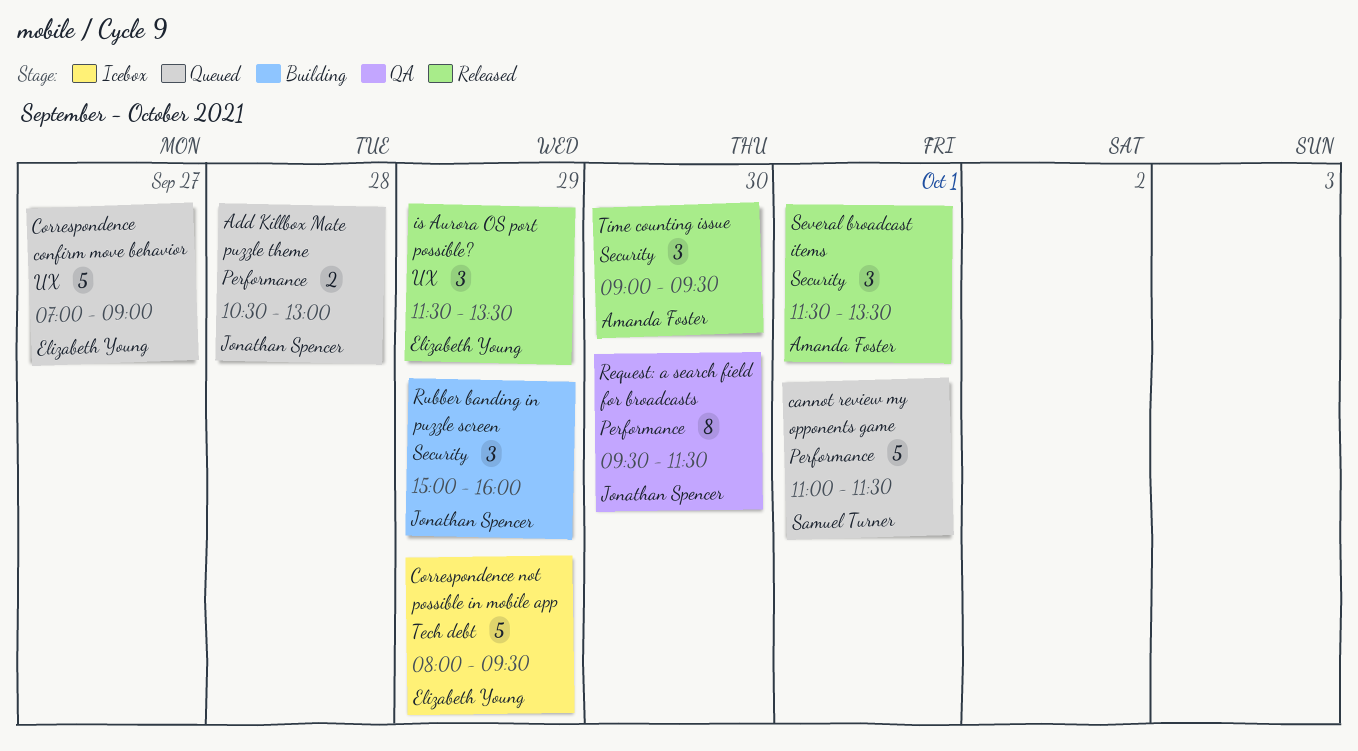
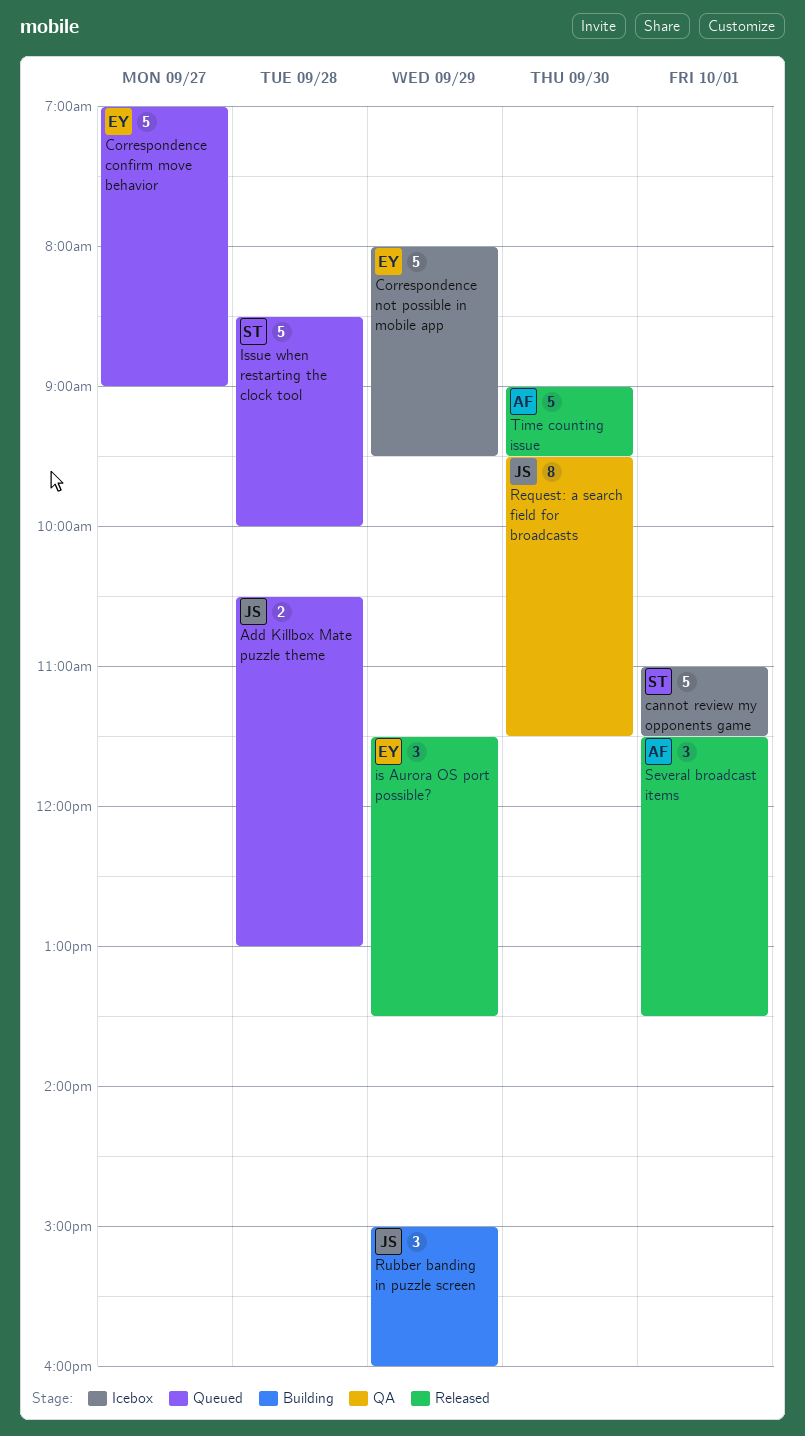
cannot review my opponents game, status: Queued -> Icebox
Issue when restarting the clock tool: none -> present
Time counting issue, estimate: 3 -> 5

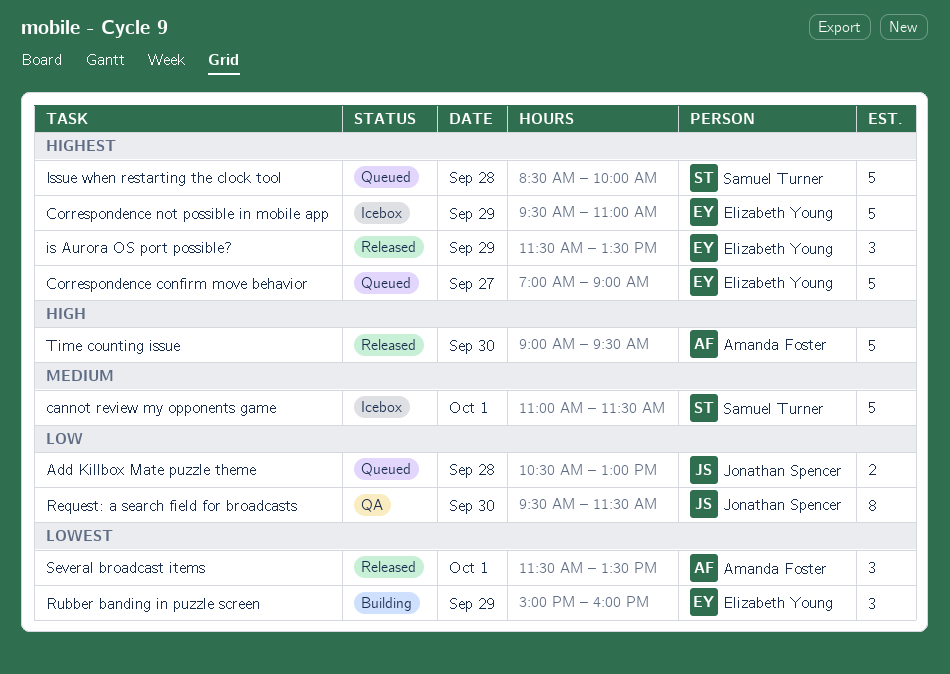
Correspondence not possible in mobile app, begins: 08:00 -> 09:30
Correspondence not possible in mobile app, ends: 09:30 -> 11:00
Rubber banding in puzzle screen, owner: Jonathan Spencer -> Elizabeth Young

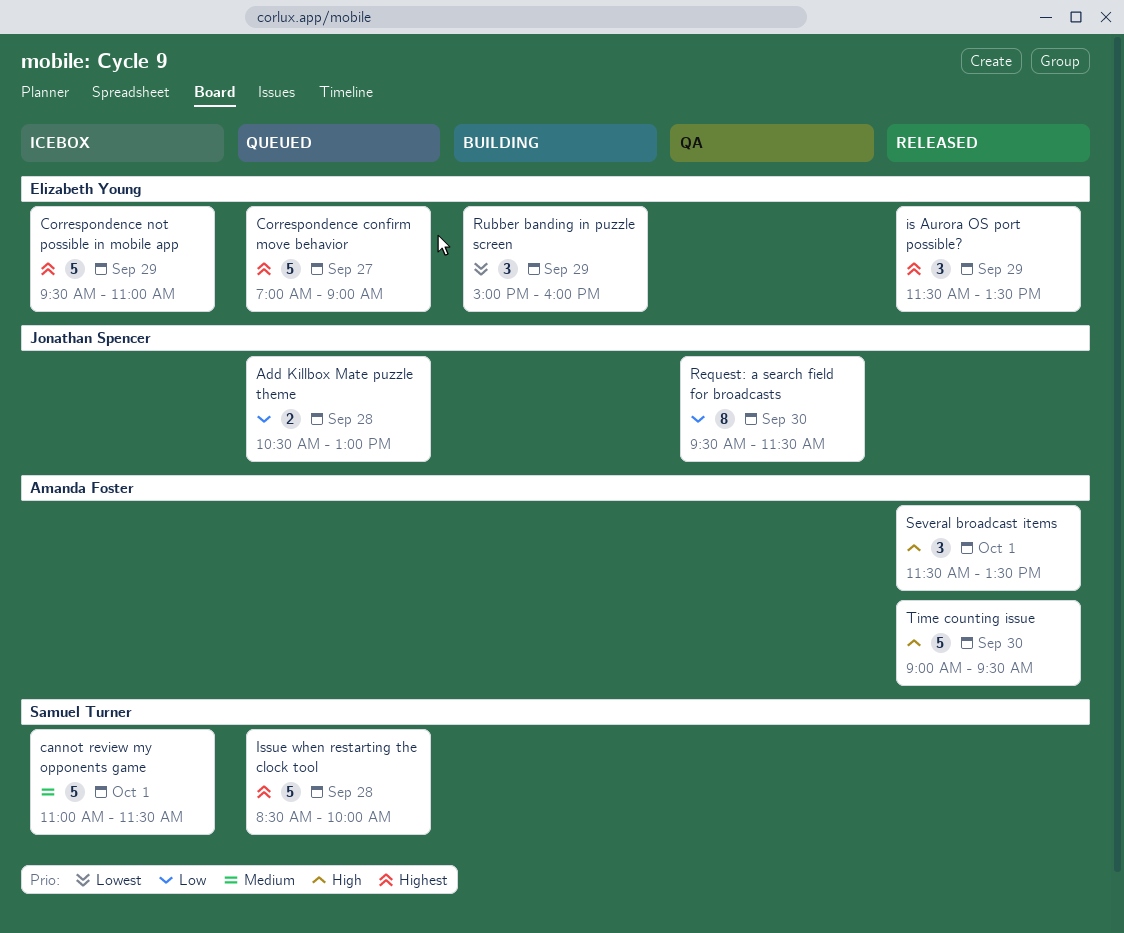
Several broadcast items, priority: Lowest -> High

